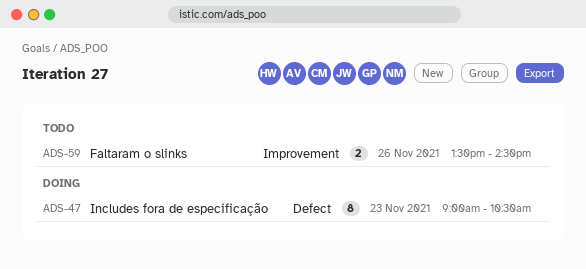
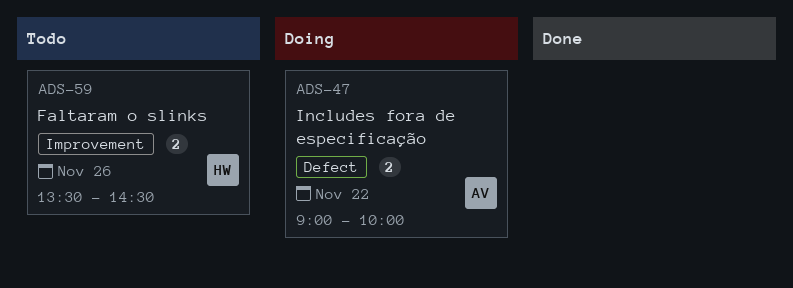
ADS-47, estimate: 8 -> 2
ADS-47, day: Nov 23 -> Nov 22
ADS-47, ends: 10:30 -> 10:00

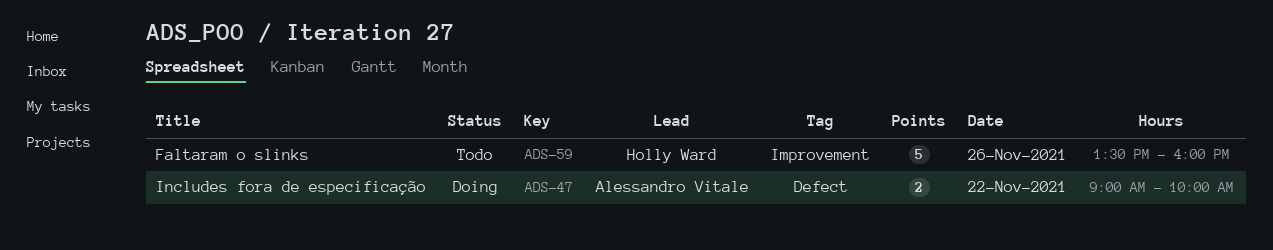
ADS-59, estimate: 2 -> 5
ADS-59, ends: 14:30 -> 16:00

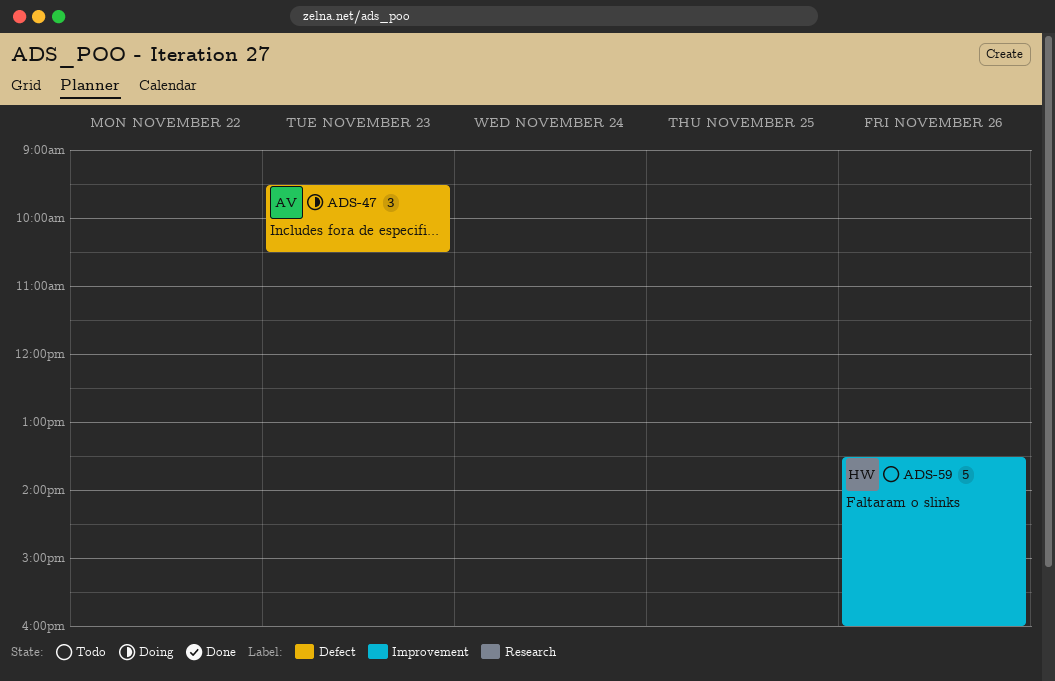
ADS-47, estimate: 2 -> 3
ADS-47, day: Nov 22 -> Nov 23
ADS-47, begins: 09:00 -> 09:30
ADS-47, ends: 10:00 -> 10:30

